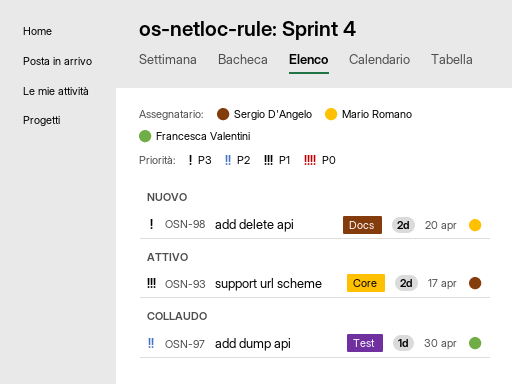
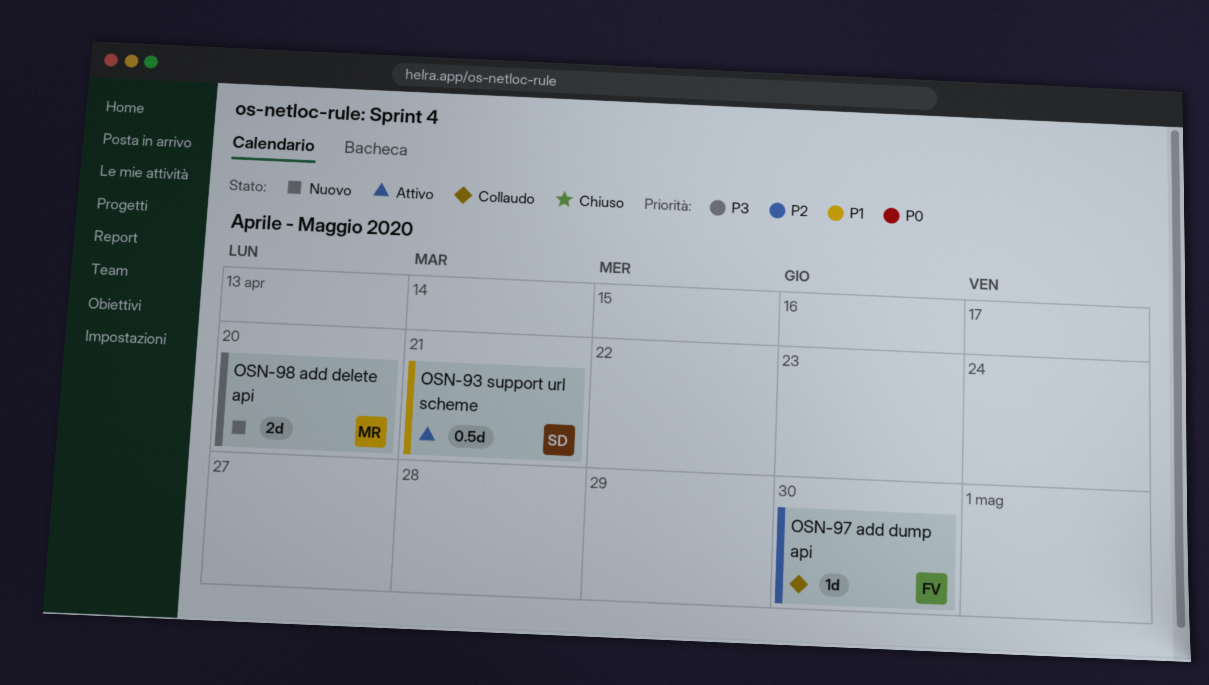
OSN-93, estimate: 2d -> 0.5d
OSN-93, due: Apr 17 -> Apr 21

